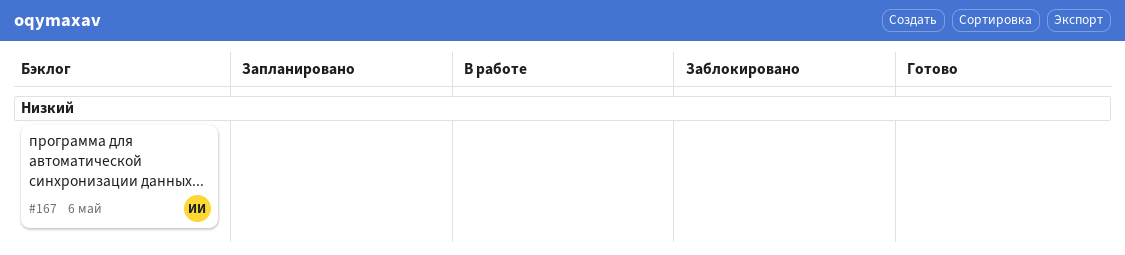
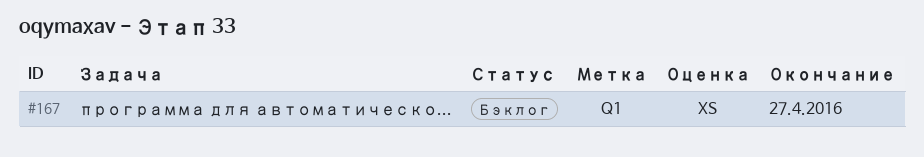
#167, due: May 6 -> Apr 27

